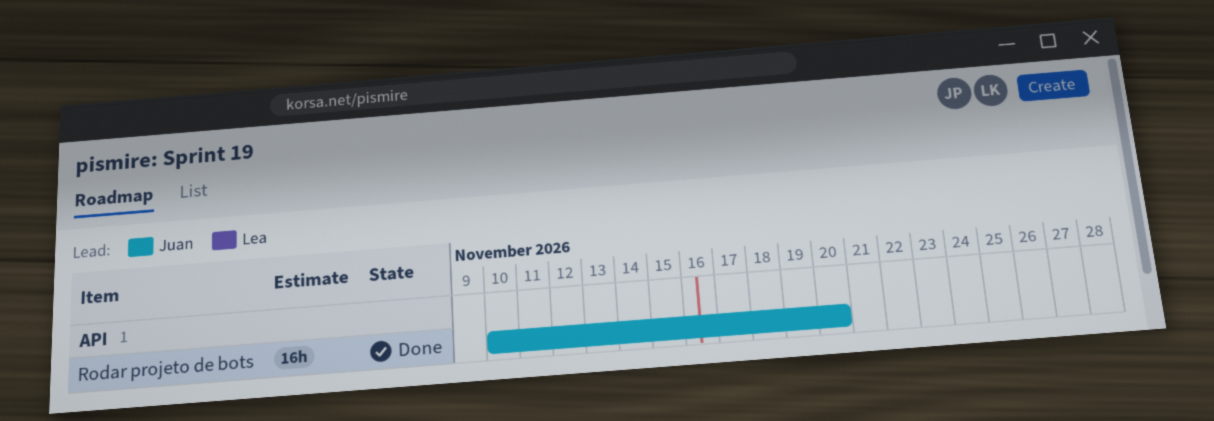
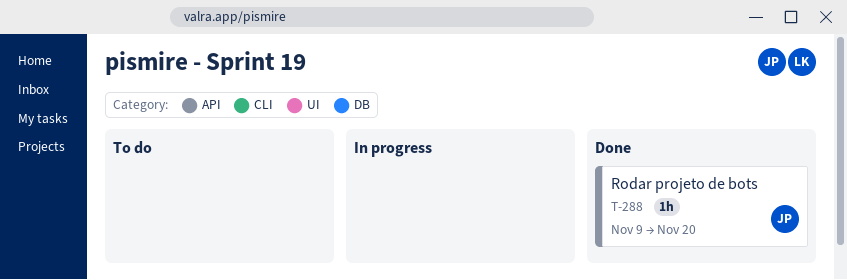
Rodar projeto de bots, estimate: 16h -> 1h
Rodar projeto de bots, start: Nov 10 -> Nov 9

